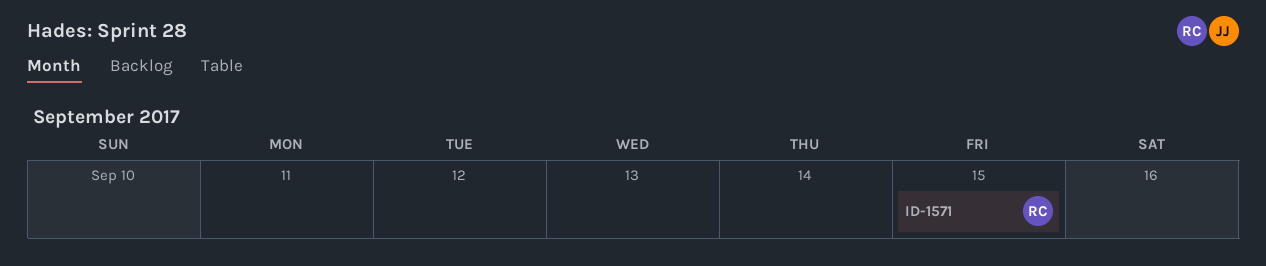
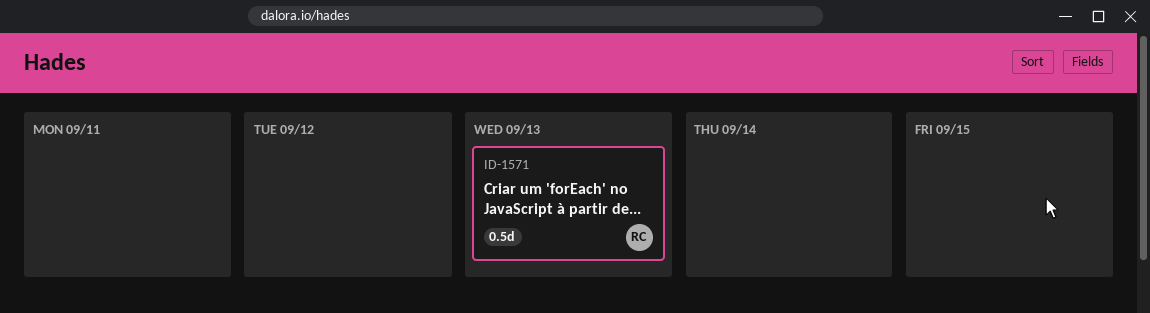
ID-1571, due: Sep 15 -> Sep 13

